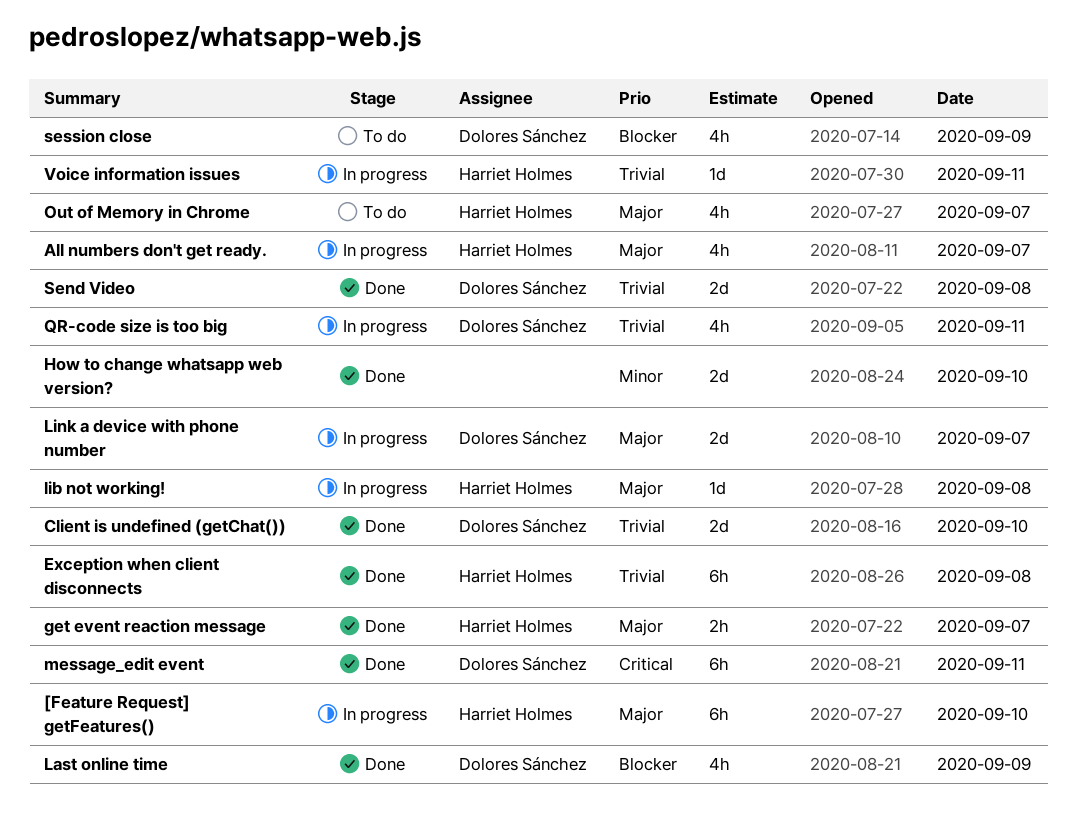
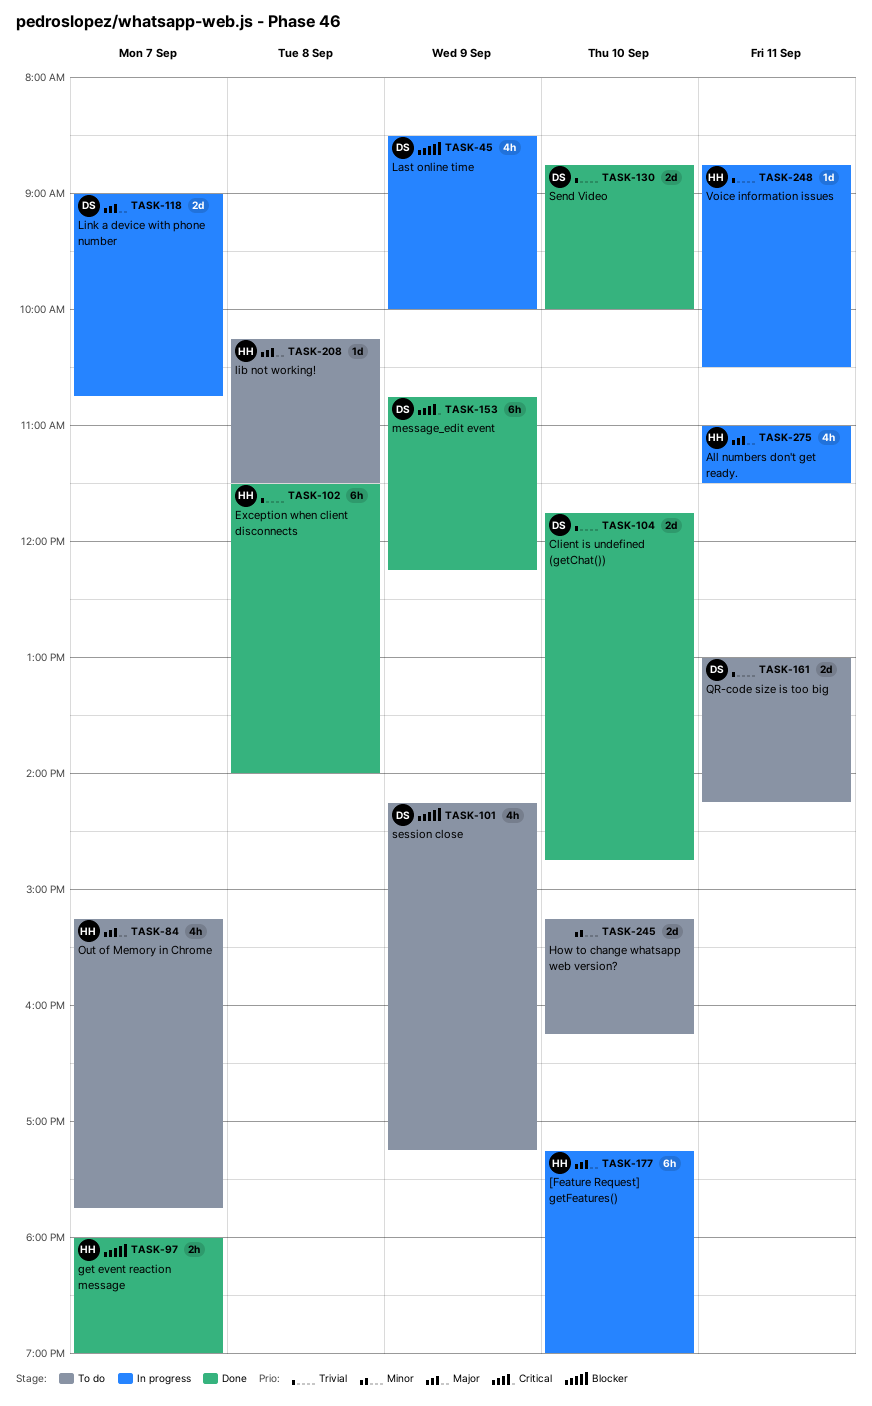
All numbers don't get ready., day: Sep 7 -> Sep 11
get event reaction message, priority: Major -> Blocker
How to change whatsapp web version?, status: Done -> To do
Last online time, status: Done -> In progress
lib not working!, status: In progress -> To do
message_edit event, day: Sep 11 -> Sep 9
QR-code size is too big, status: In progress -> To do
QR-code size is too big, estimate: 4h -> 2d
Send Video, day: Sep 8 -> Sep 10

